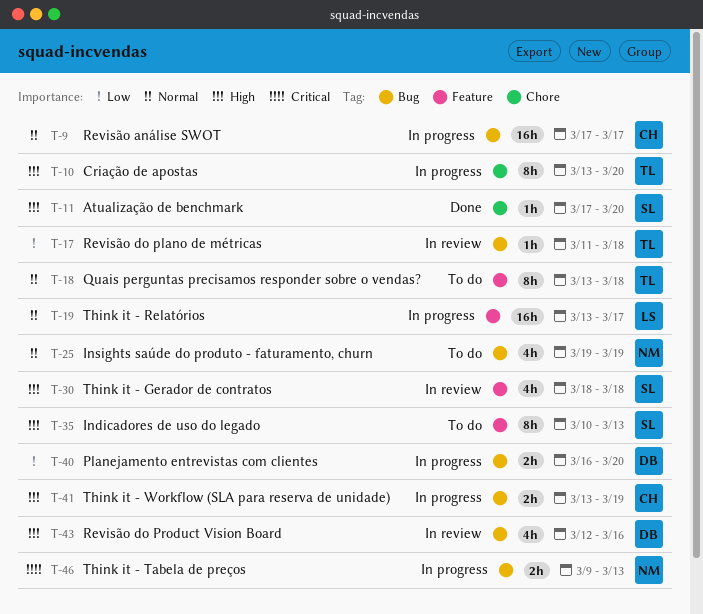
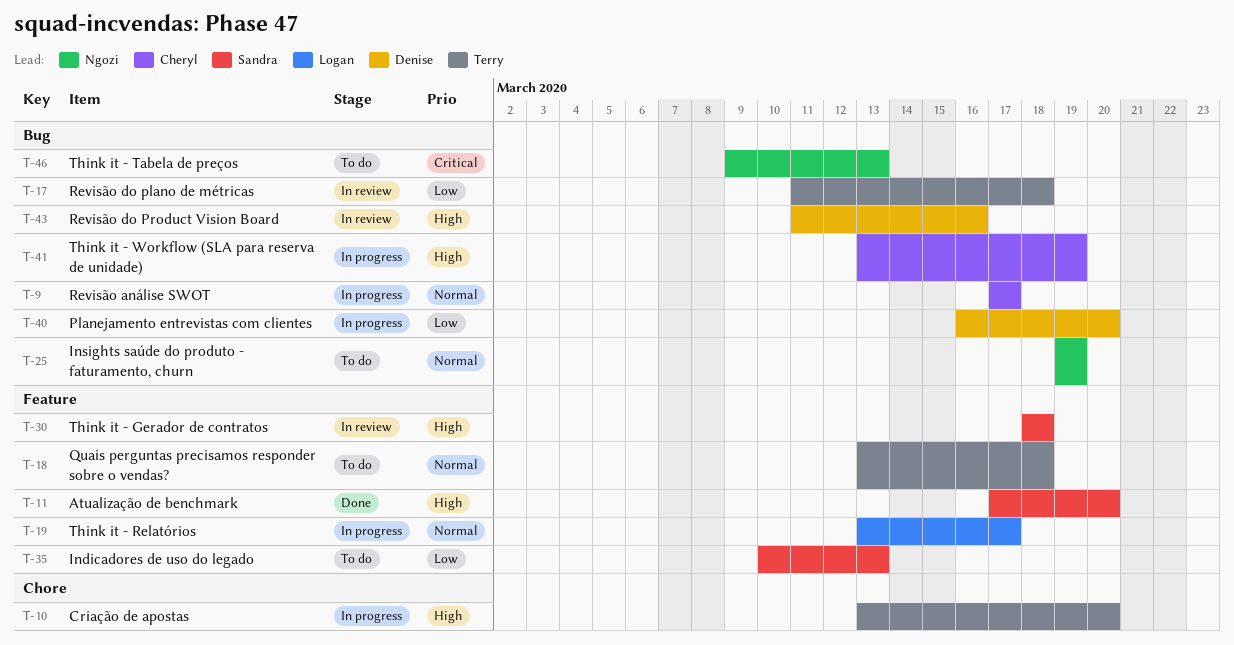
T-11, label: Chore -> Feature
T-35, priority: High -> Low
T-43, start: Mar 12 -> Mar 11
T-46, status: In progress -> To do

